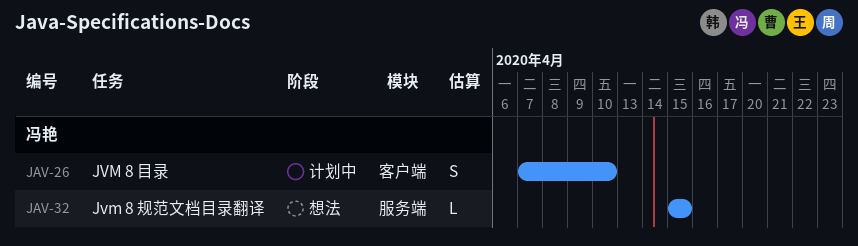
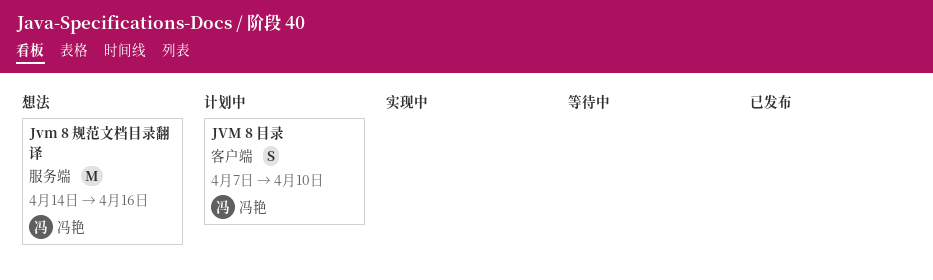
Jvm 8 规范文档目录翻译, estimate: L -> M
Jvm 8 规范文档目录翻译, start: Apr 15 -> Apr 14
Jvm 8 规范文档目录翻译, due: Apr 15 -> Apr 16

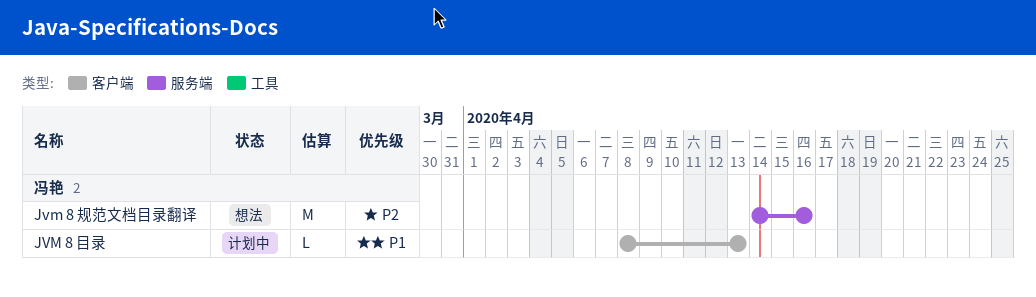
JVM 8 目录, estimate: S -> L
JVM 8 目录, start: Apr 7 -> Apr 8
JVM 8 目录, due: Apr 10 -> Apr 13

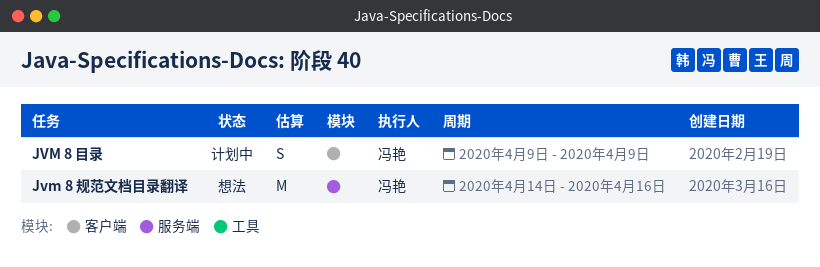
JVM 8 目录, estimate: L -> S
JVM 8 目录, start: Apr 8 -> Apr 9
JVM 8 目录, due: Apr 13 -> Apr 9

